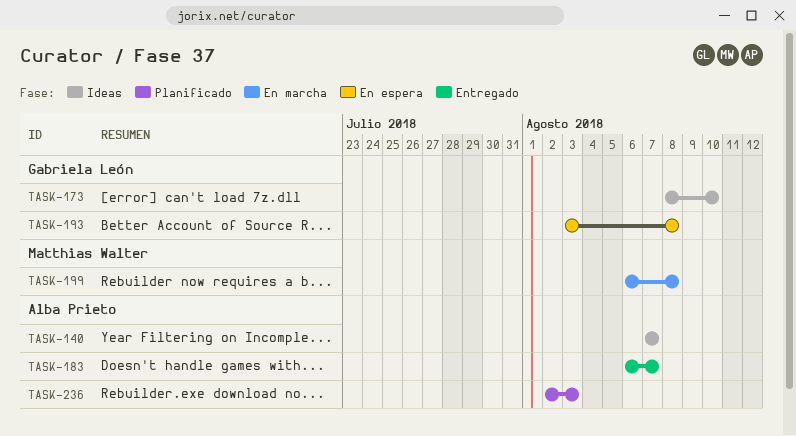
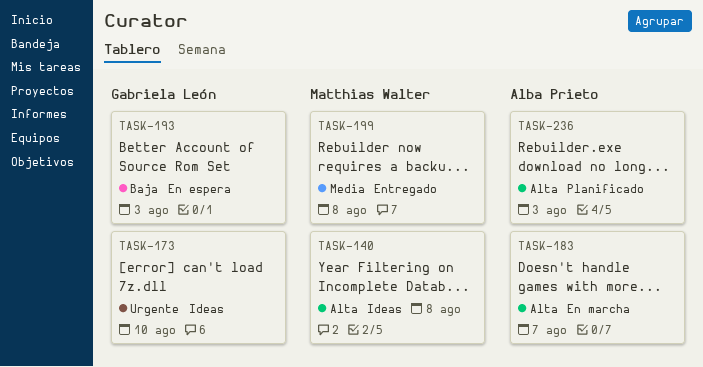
TASK-140, owner: Alba Prieto -> Matthias Walter
TASK-140, due: Aug 7 -> Aug 8
TASK-183, status: Entregado -> En marcha
TASK-193, due: Aug 8 -> Aug 3
TASK-199, status: En marcha -> Entregado

